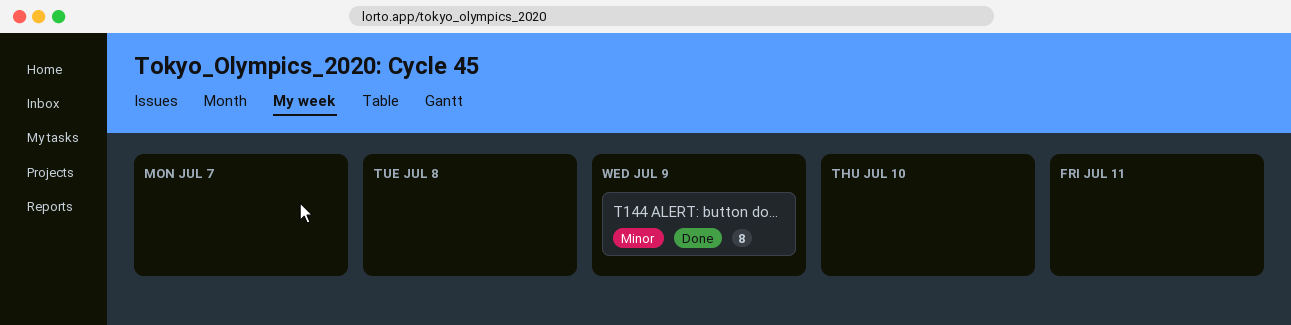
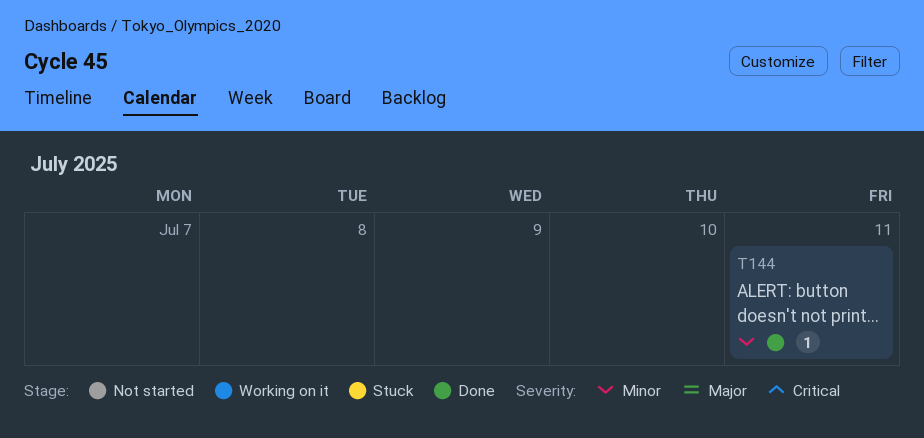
T144, estimate: 8 -> 1
T144, due: Jul 9 -> Jul 11

